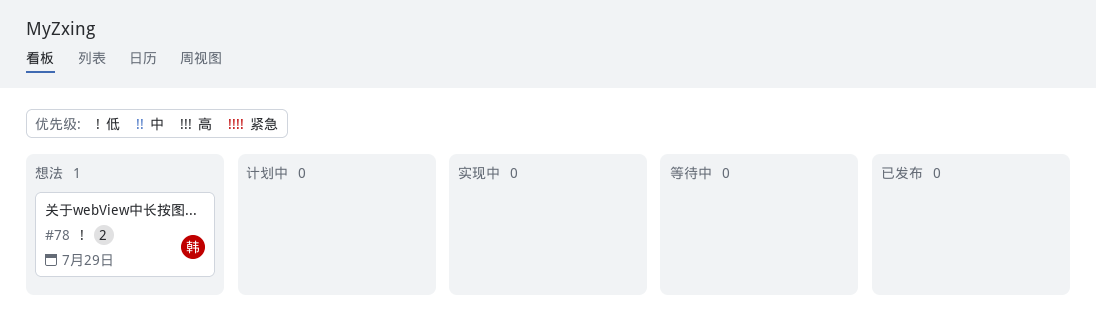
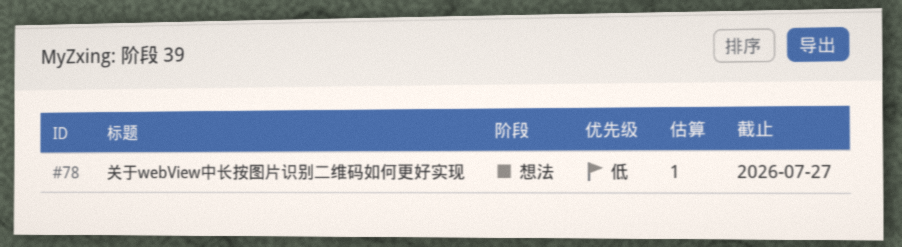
#78, estimate: 2 -> 1
#78, due: Jul 29 -> Jul 27

